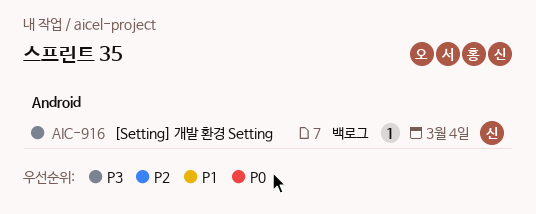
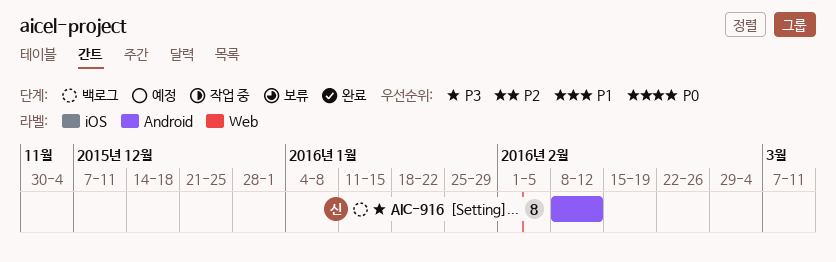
AIC-916, estimate: 1 -> 8
AIC-916, due: Mar 4 -> Feb 12

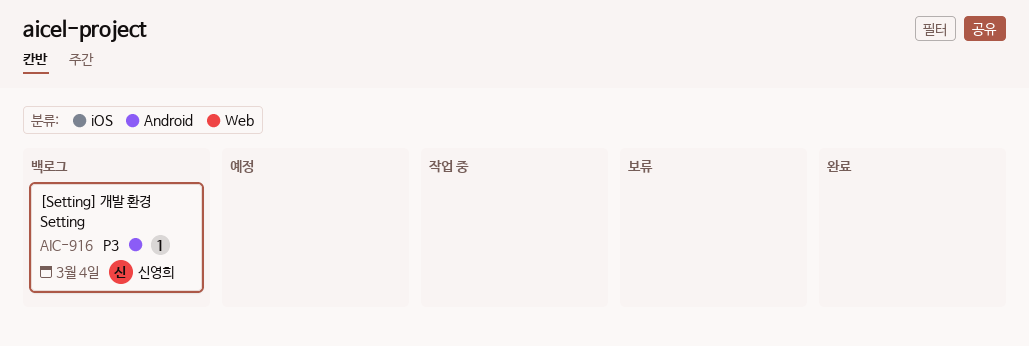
AIC-916, estimate: 8 -> 1
AIC-916, due: Feb 12 -> Mar 4

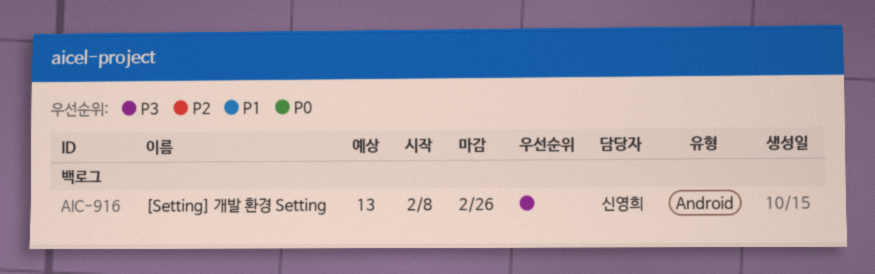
AIC-916, estimate: 1 -> 13
AIC-916, due: Mar 4 -> Feb 26

